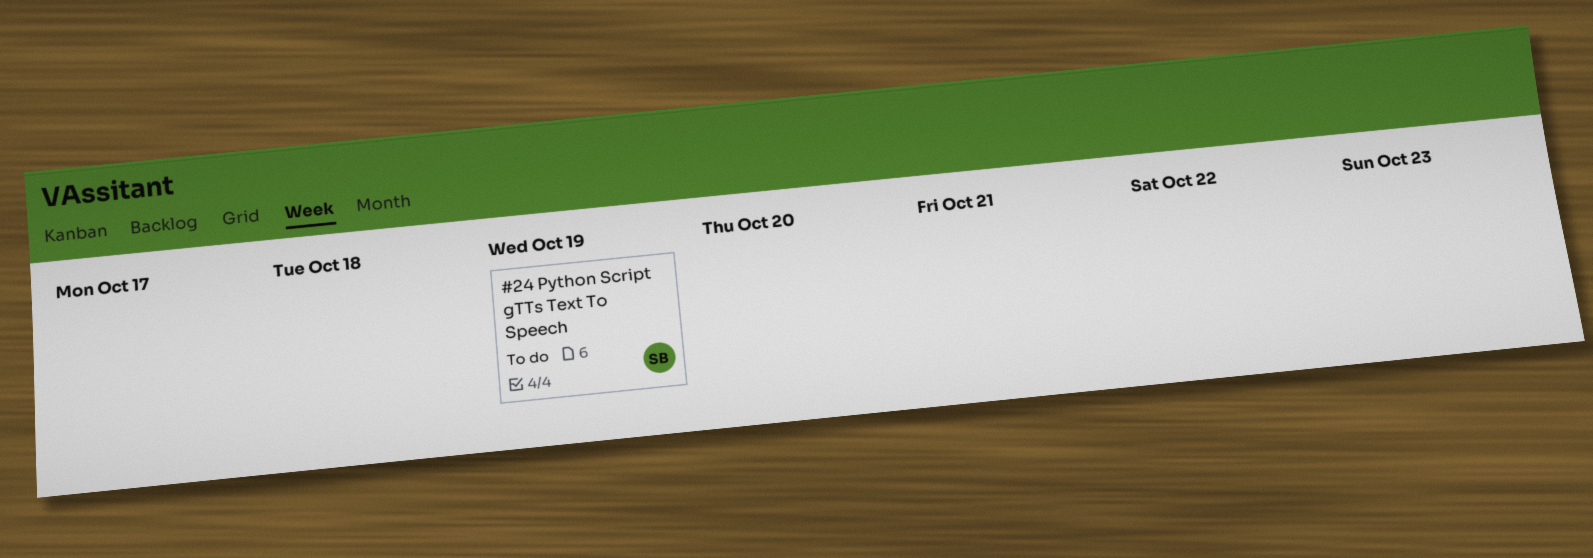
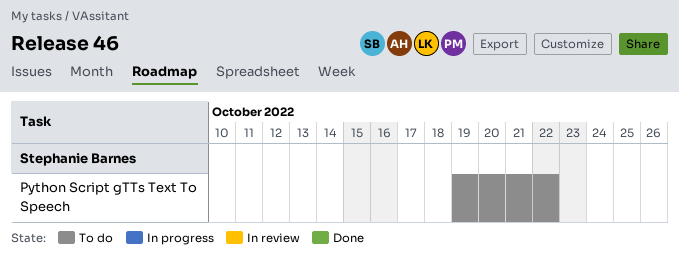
Python Script gTTs Text To Speech, due: Oct 19 -> Oct 22

